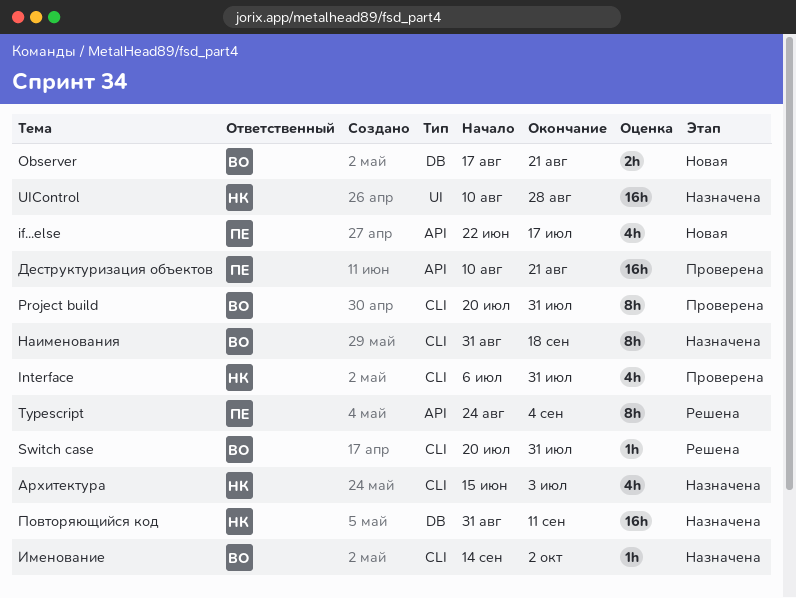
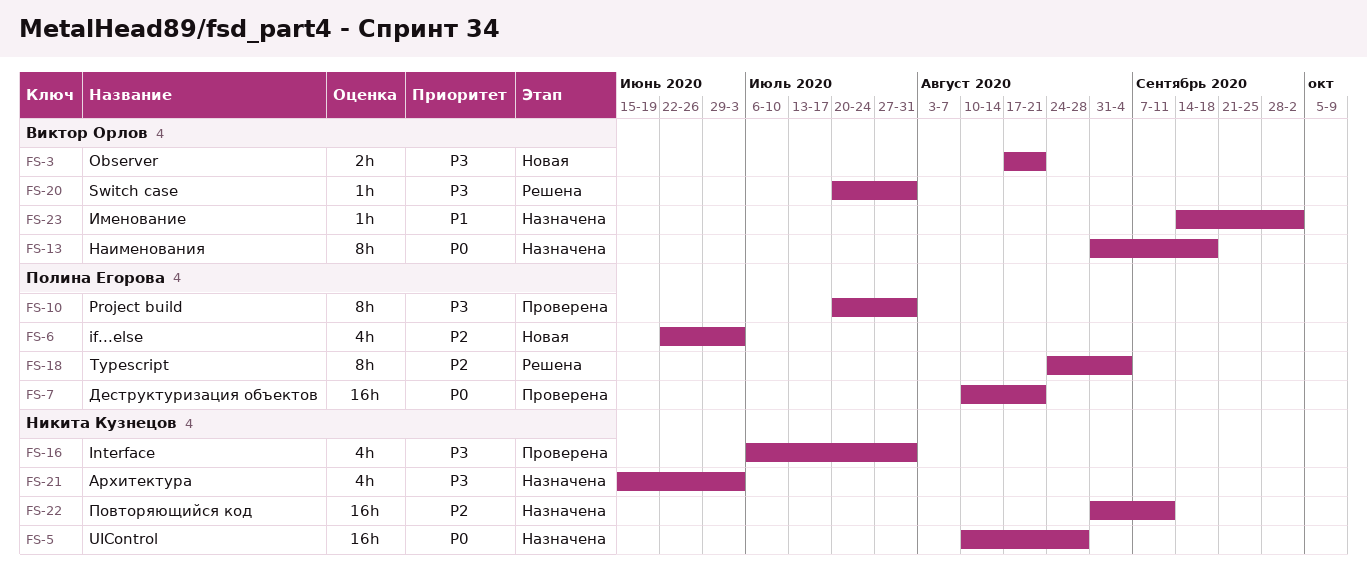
if...else, due: Jul 17 -> Jul 3
Project build, owner: Виктор Орлов -> Полина Егорова

